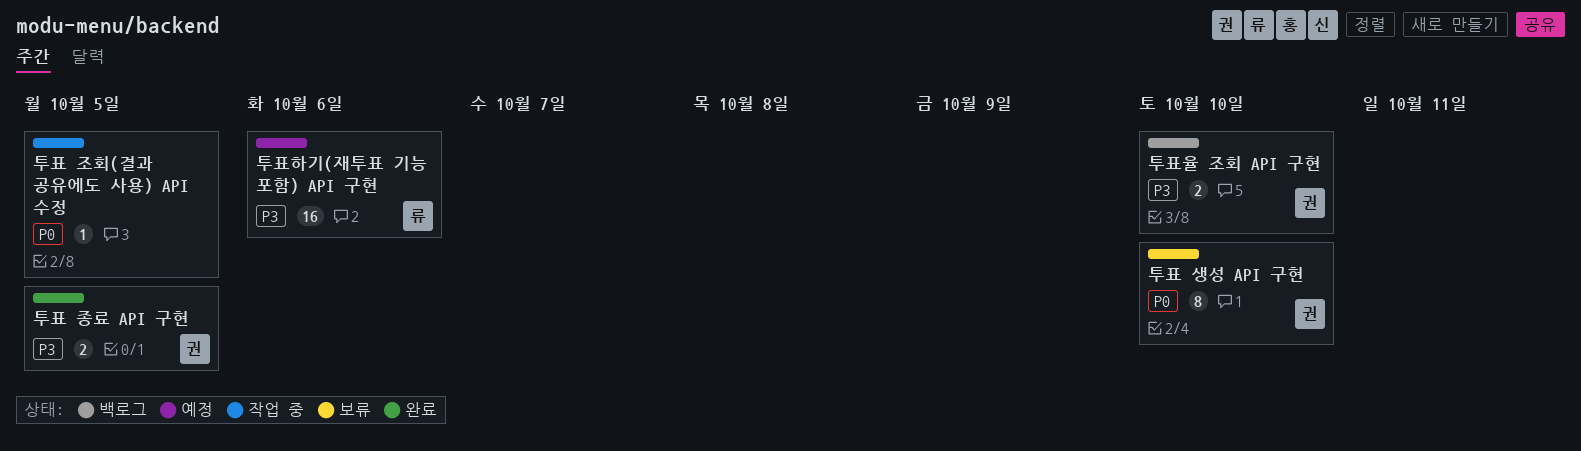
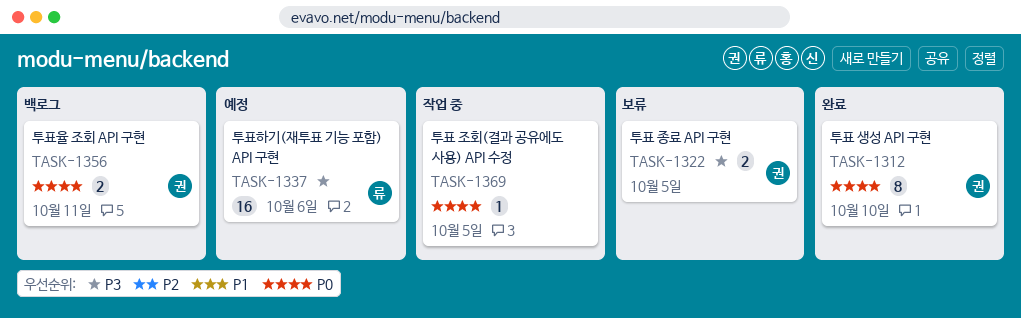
투표 생성 API 구현, status: 보류 -> 완료
투표 종료 API 구현, status: 완료 -> 보류
투표율 조회 API 구현, priority: P3 -> P0
투표율 조회 API 구현, due: Oct 10 -> Oct 11

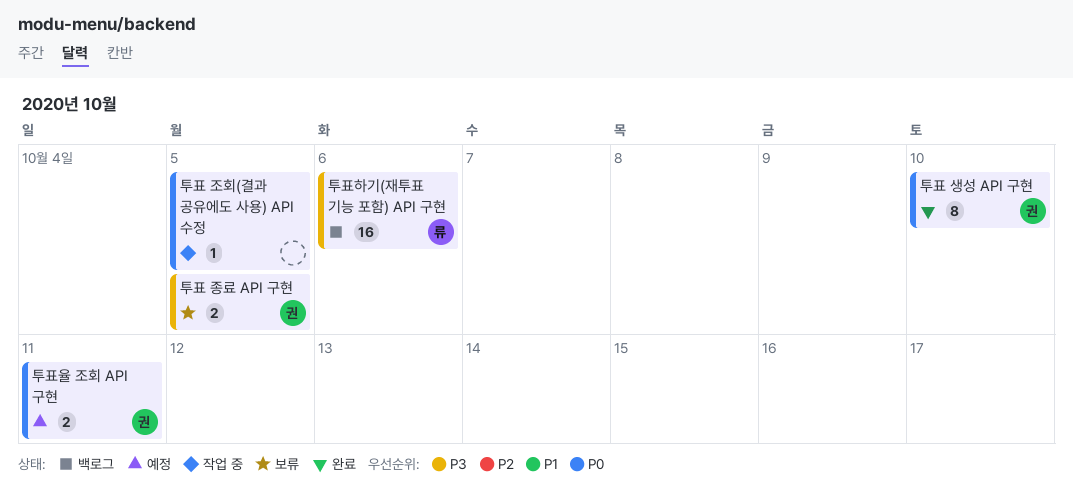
투표율 조회 API 구현, status: 백로그 -> 예정
투표하기(재투표 기능 포함) API 구현, status: 예정 -> 백로그

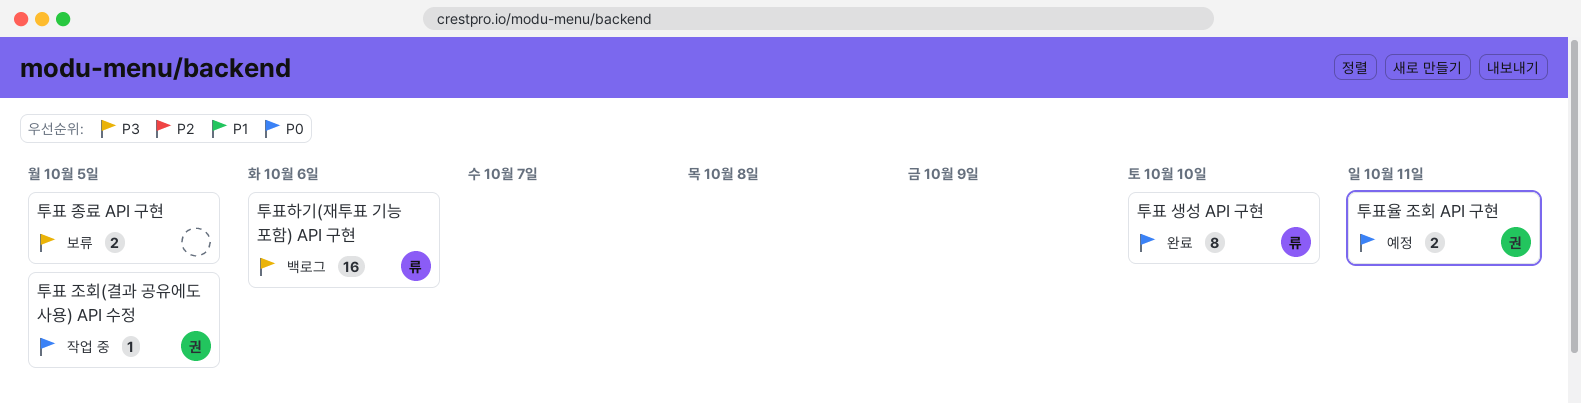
투표 생성 API 구현, owner: 권 -> 류
투표 조회(결과 공유에도 사용) API 수정, owner: none -> 권
투표 종료 API 구현, owner: 권 -> none

